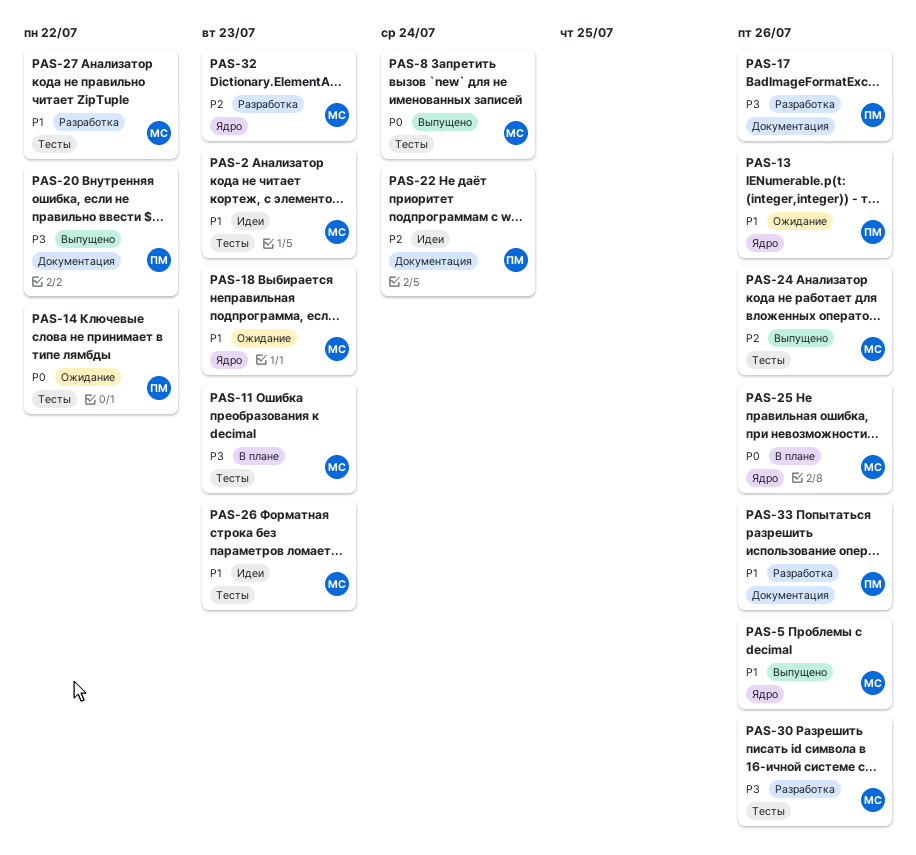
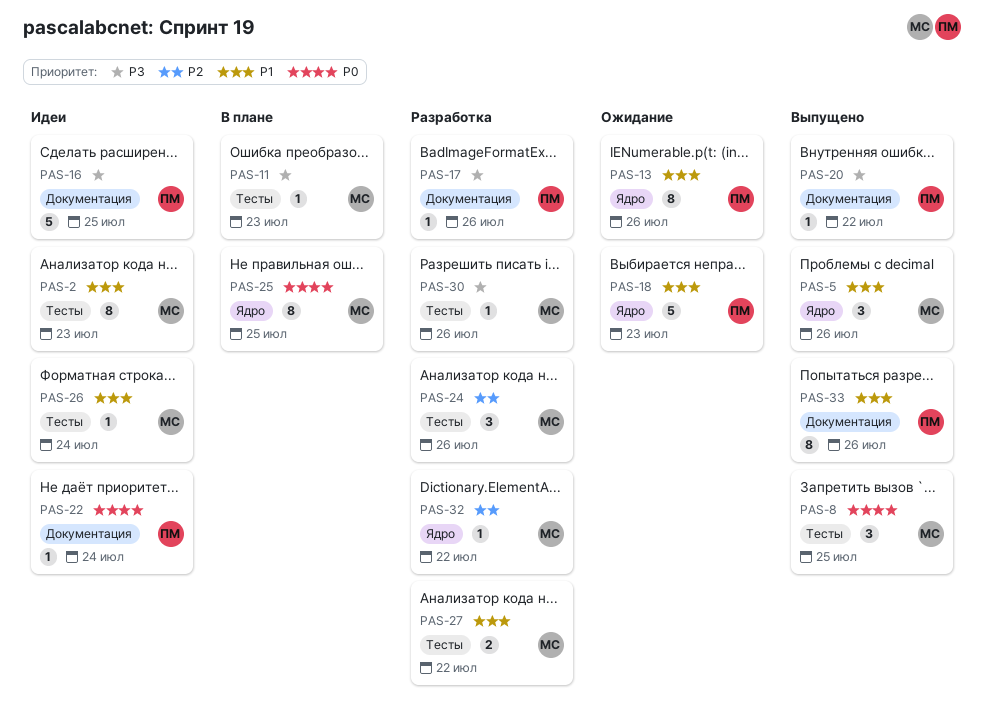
PAS-8, due: Jul 24 -> Jul 25
PAS-14: present -> none
PAS-16: none -> present
PAS-18, owner: МС -> ПМ
PAS-22, priority: P2 -> P0
PAS-24, status: Выпущено -> Разработка
PAS-25, due: Jul 26 -> Jul 25
PAS-26, due: Jul 23 -> Jul 24
PAS-32, due: Jul 23 -> Jul 22
PAS-33, status: Разработка -> Выпущено

